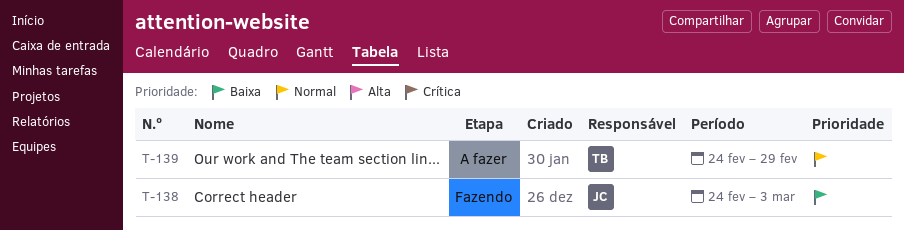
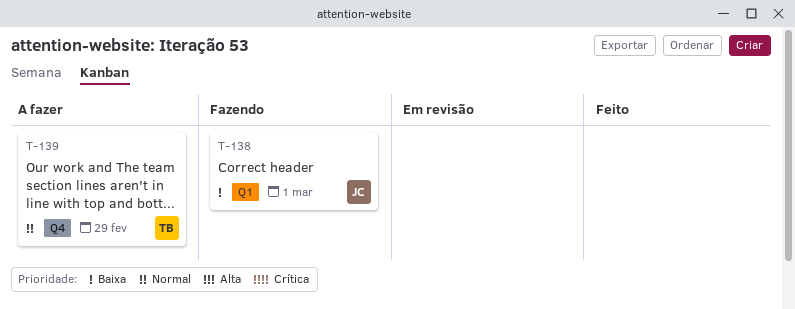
T-138, due: Mar 3 -> Mar 1

